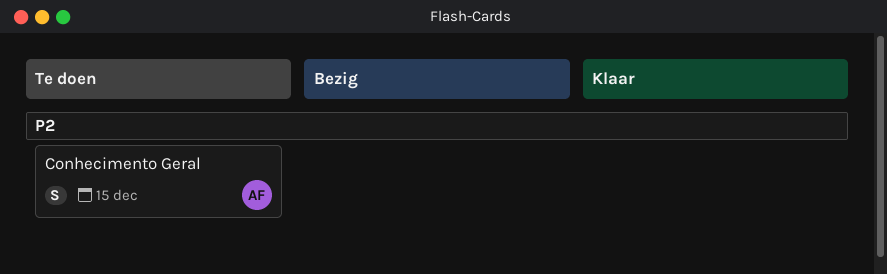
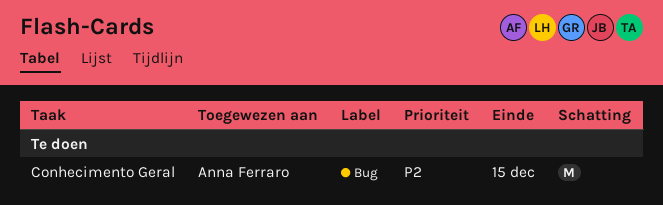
Conhecimento Geral, estimate: S -> M

